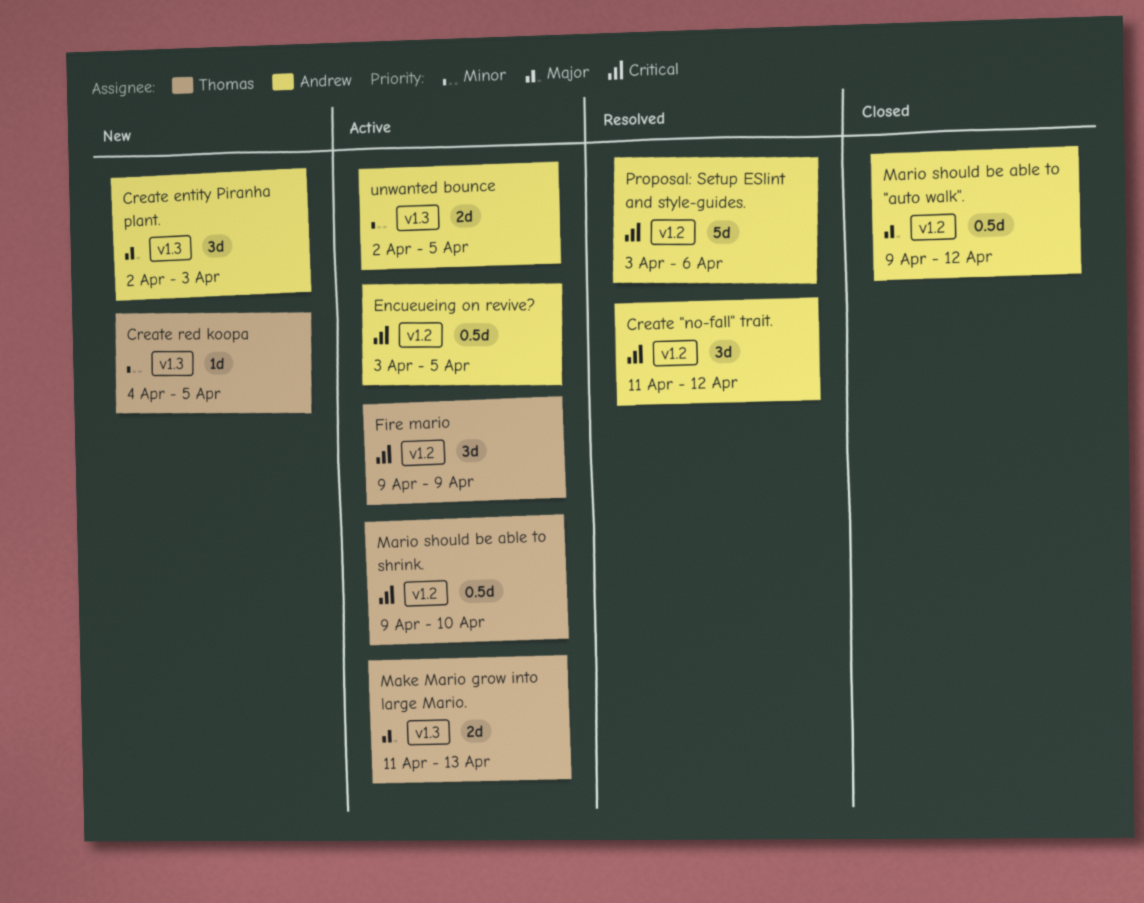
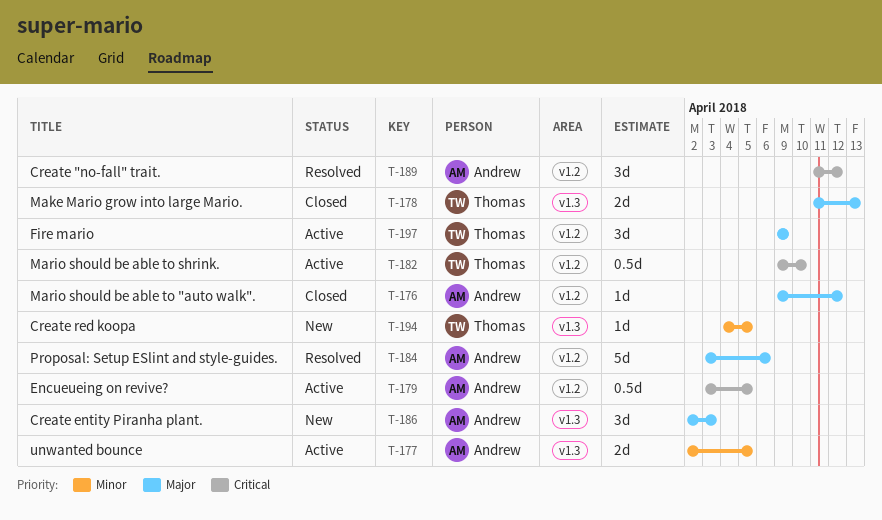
Fire mario, priority: Critical -> Major
Make Mario grow into large Mario., status: Active -> Closed
Mario should be able to "auto walk"., estimate: 0.5d -> 1d
Proposal: Setup ESlint and style-guides., priority: Critical -> Major

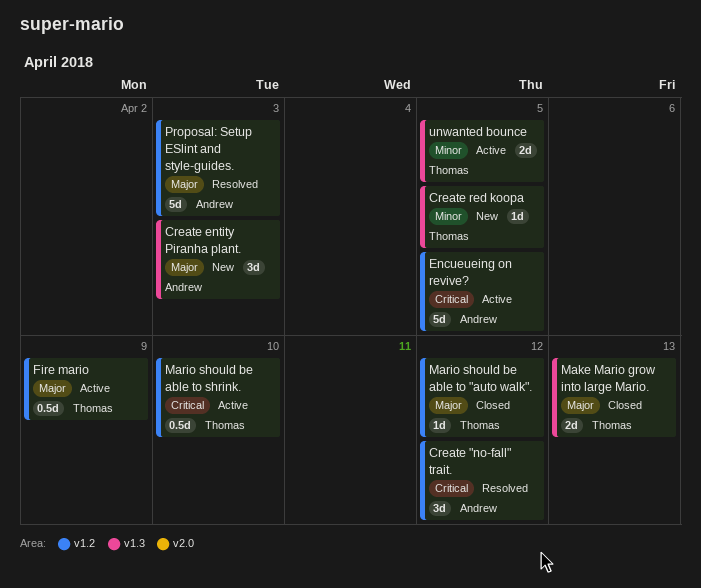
Encueueing on revive?, estimate: 0.5d -> 5d
Fire mario, estimate: 3d -> 0.5d
Mario should be able to "auto walk"., owner: Andrew -> Thomas
Proposal: Setup ESlint and style-guides., due: Apr 6 -> Apr 3
unwanted bounce, owner: Andrew -> Thomas

